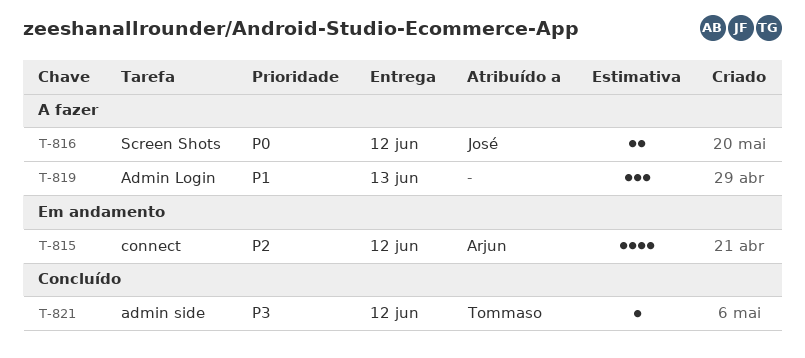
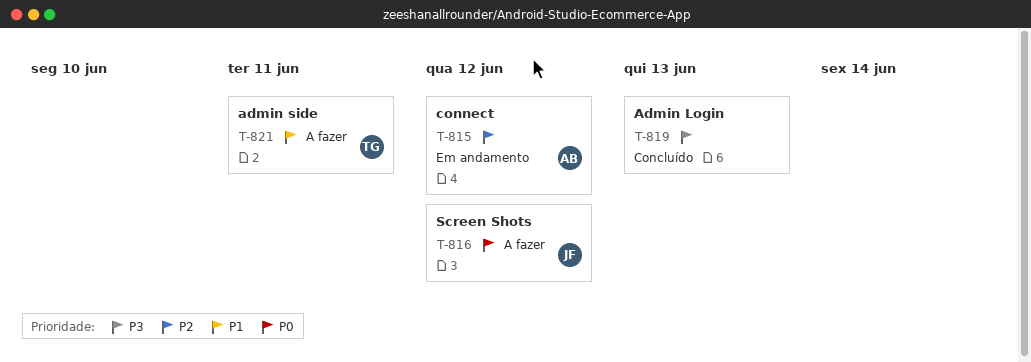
T-819, status: A fazer -> Concluído
T-819, priority: P1 -> P3
T-821, status: Concluído -> A fazer
T-821, priority: P3 -> P1
T-821, due: Jun 12 -> Jun 11

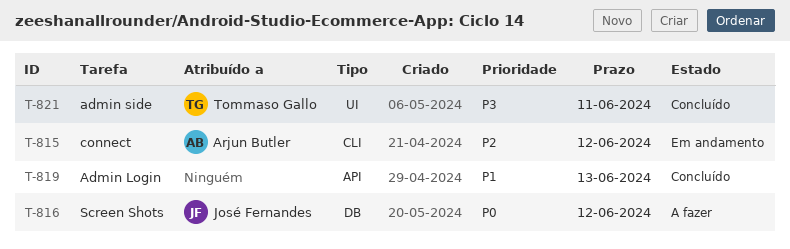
T-819, priority: P3 -> P1
T-821, status: A fazer -> Concluído
T-821, priority: P1 -> P3

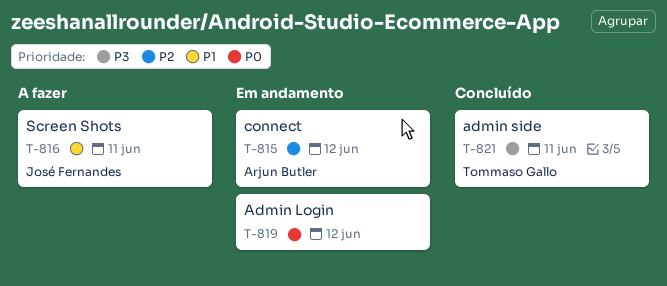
T-816, priority: P0 -> P1
T-816, due: Jun 12 -> Jun 11
T-819, status: Concluído -> Em andamento
T-819, priority: P1 -> P0
T-819, due: Jun 13 -> Jun 12

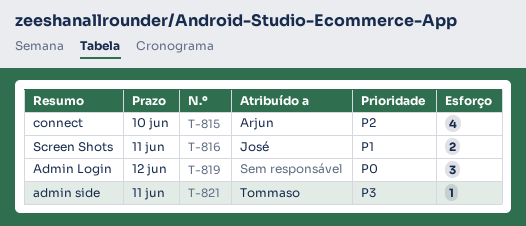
T-815, due: Jun 12 -> Jun 10

